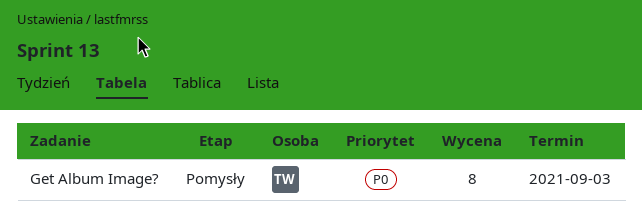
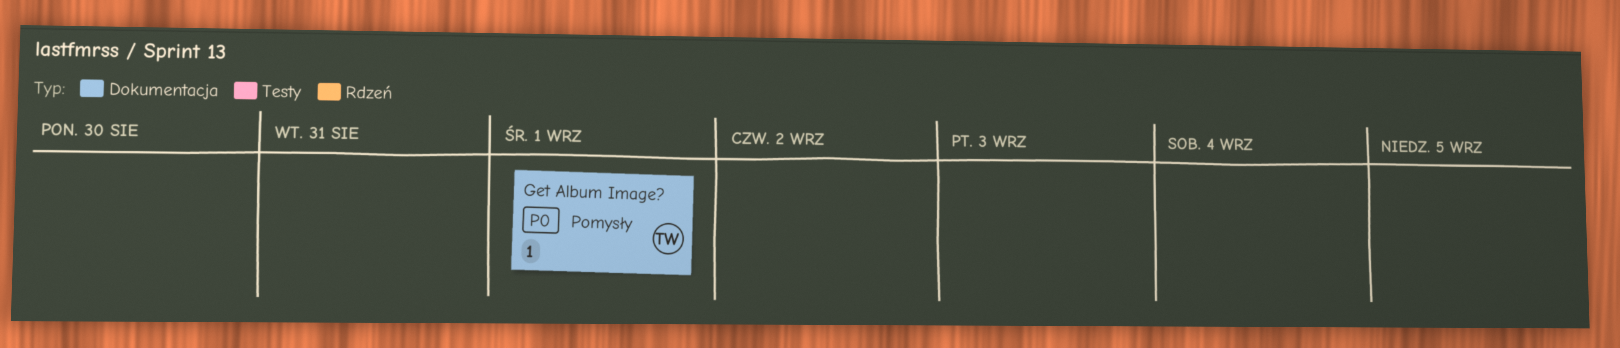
Get Album Image?, estimate: 8 -> 1
Get Album Image?, due: Sep 3 -> Sep 1

